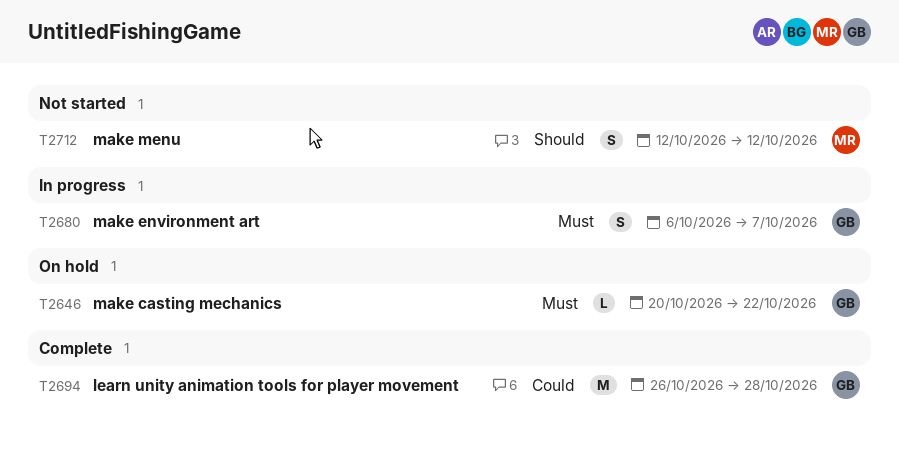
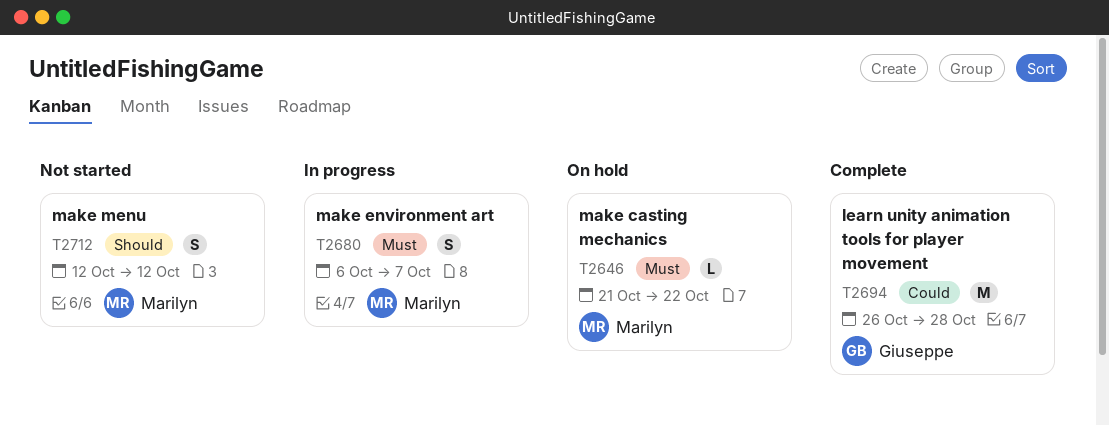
T2646, owner: Giuseppe -> Marilyn
T2646, start: Oct 20 -> Oct 21
T2680, owner: Giuseppe -> Marilyn

